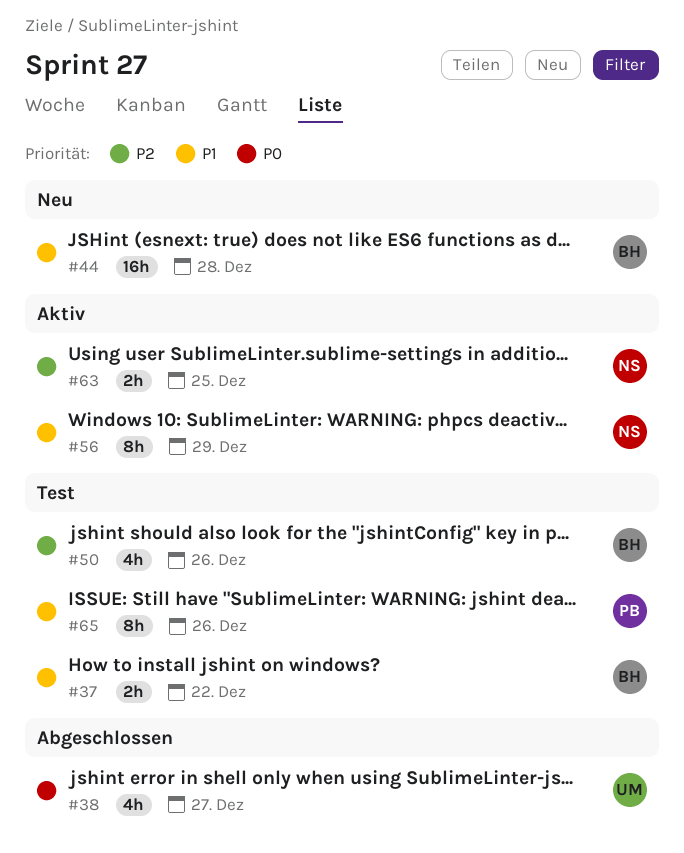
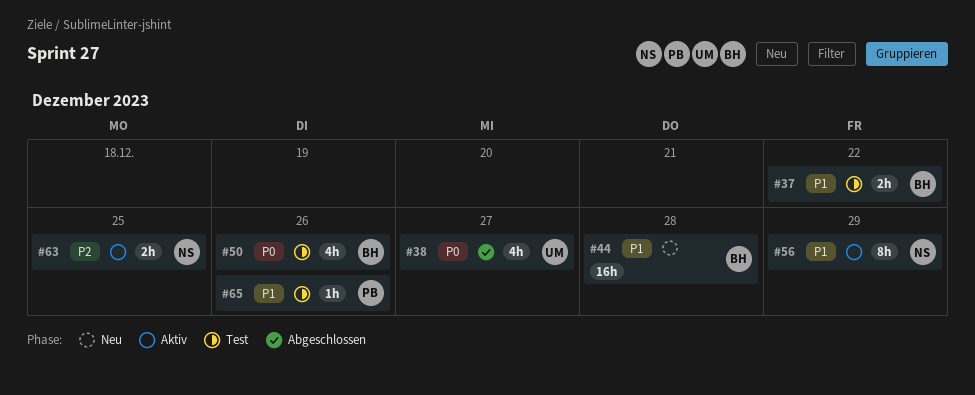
#50, priority: P2 -> P0
#65, estimate: 8h -> 1h

